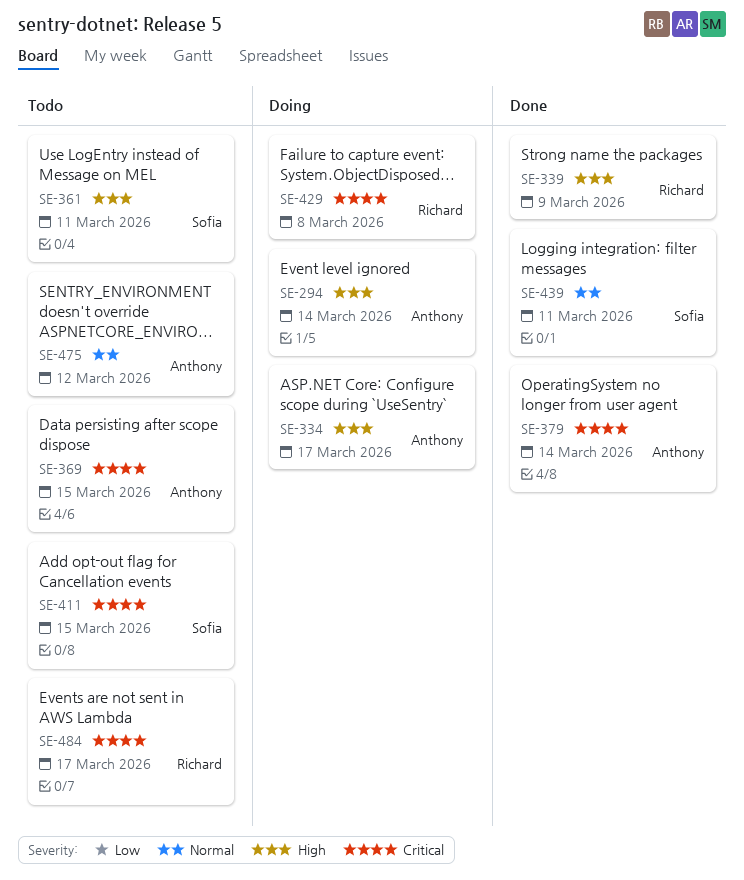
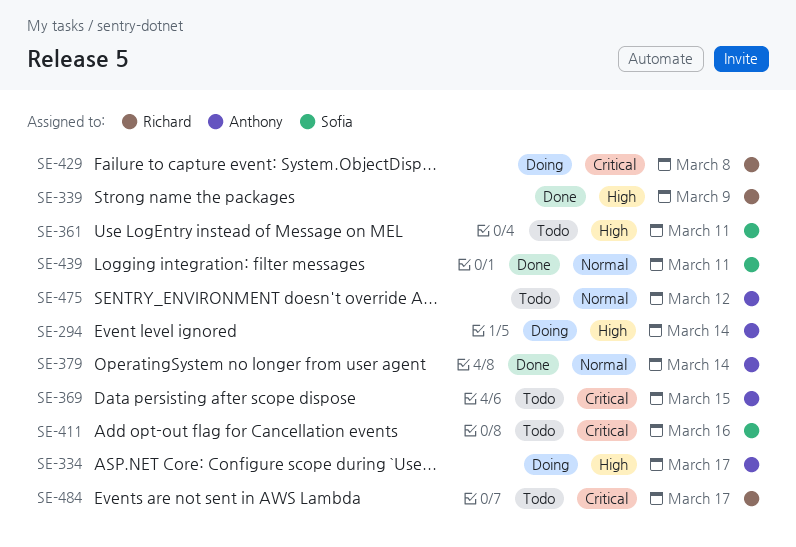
SE-379, priority: Critical -> Normal
SE-411, due: Mar 15 -> Mar 16

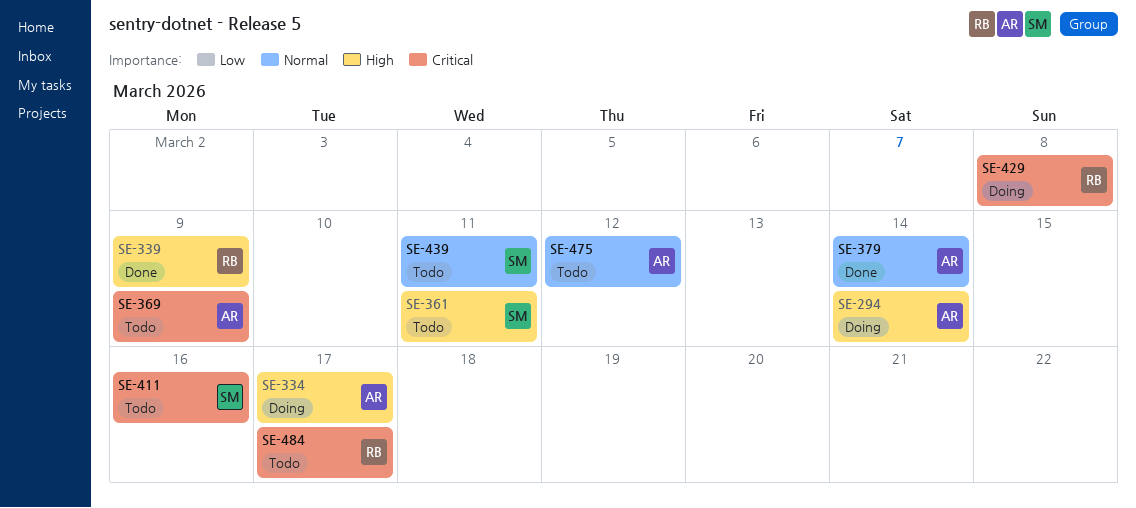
SE-369, due: Mar 15 -> Mar 9
SE-439, status: Done -> Todo

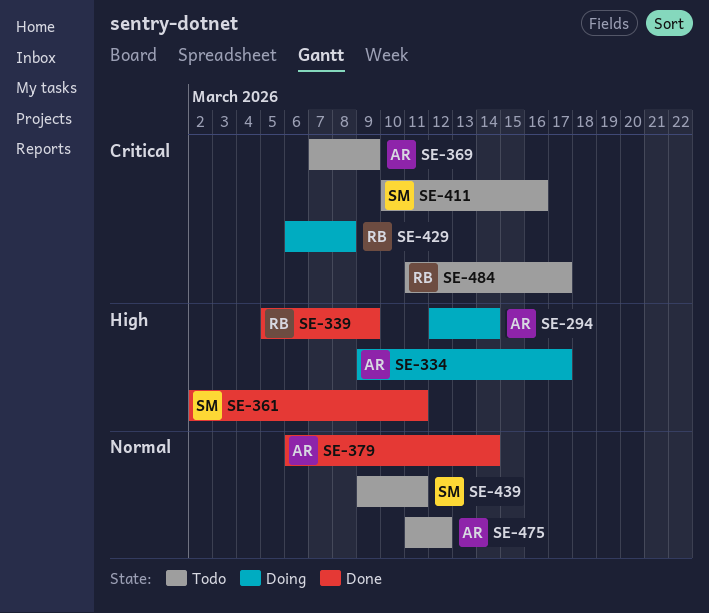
SE-361, status: Todo -> Done

